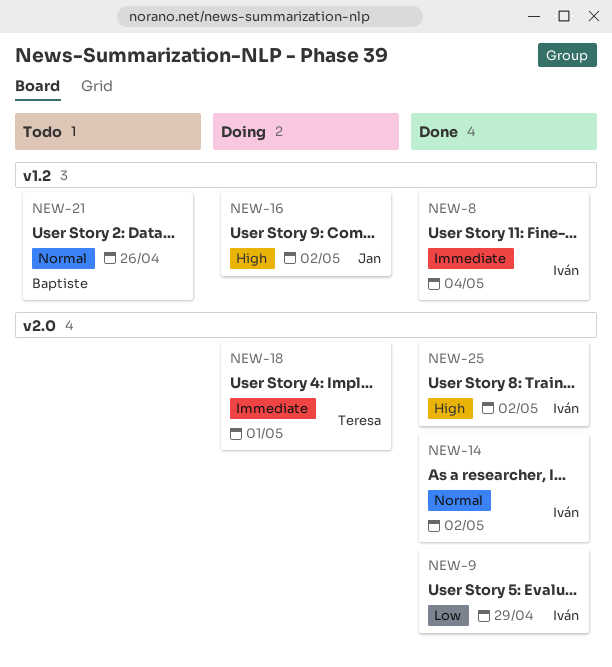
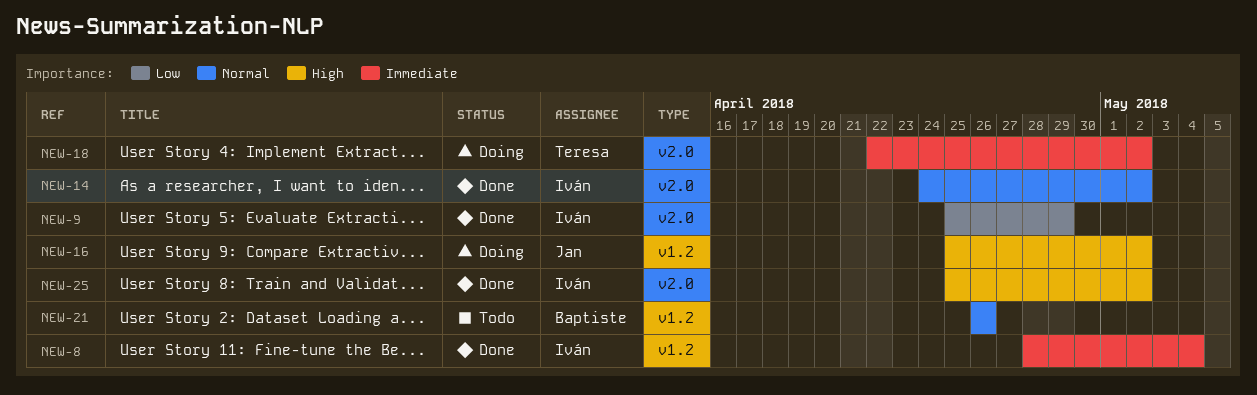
NEW-18, due: May 1 -> May 2

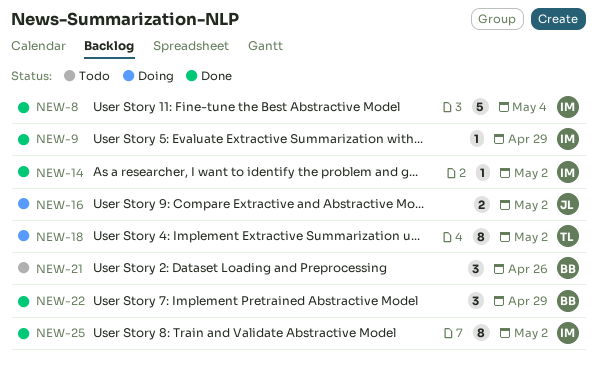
NEW-22: none -> present

